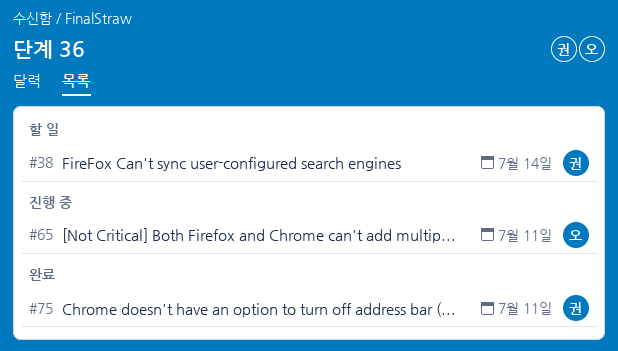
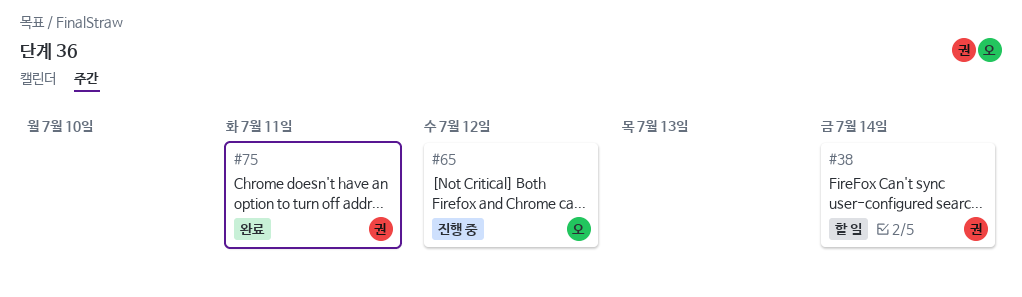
#65, due: Jul 11 -> Jul 12

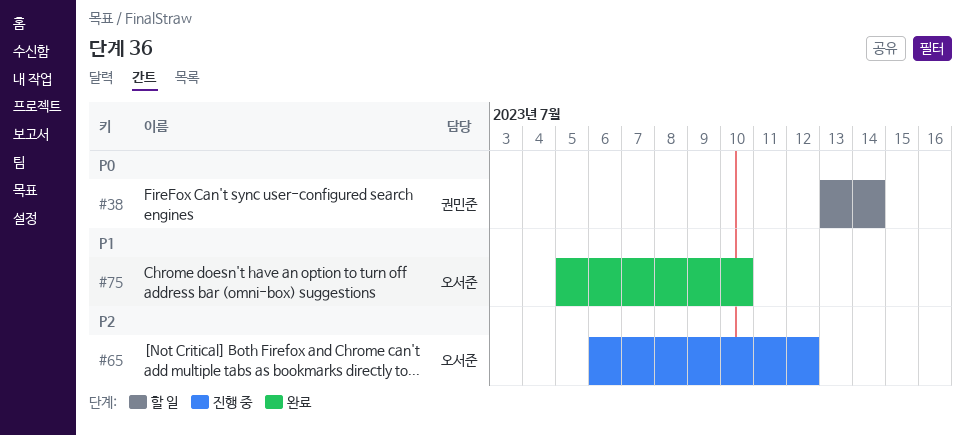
#75, owner: 권민준 -> 오서준
#75, due: Jul 11 -> Jul 10

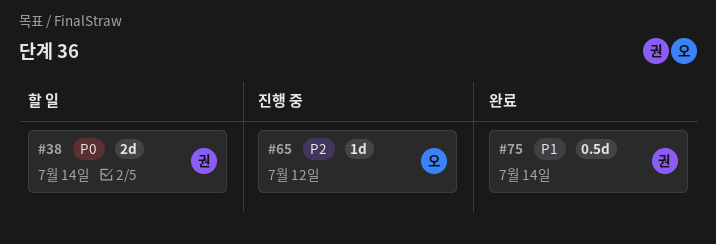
#75, owner: 오서준 -> 권민준
#75, due: Jul 10 -> Jul 14

